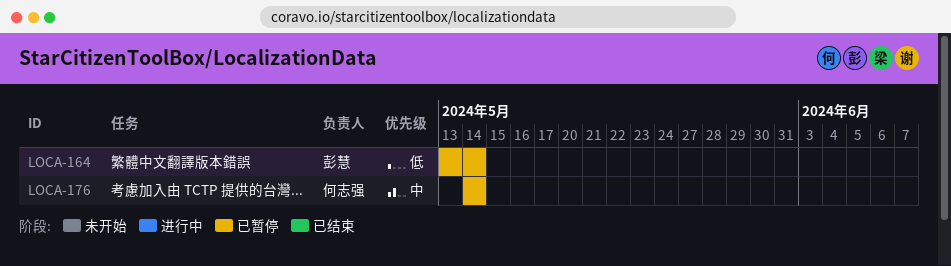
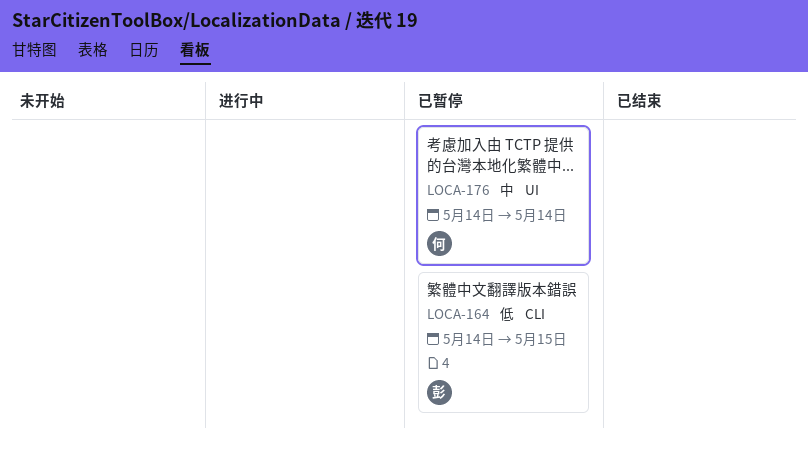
LOCA-164, start: May 13 -> May 14
LOCA-164, due: May 14 -> May 15

